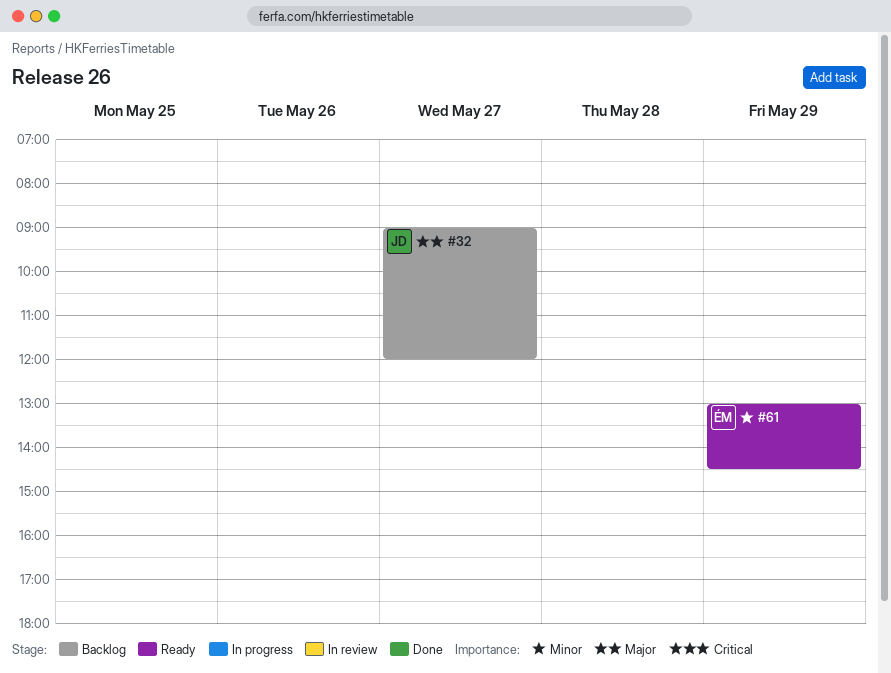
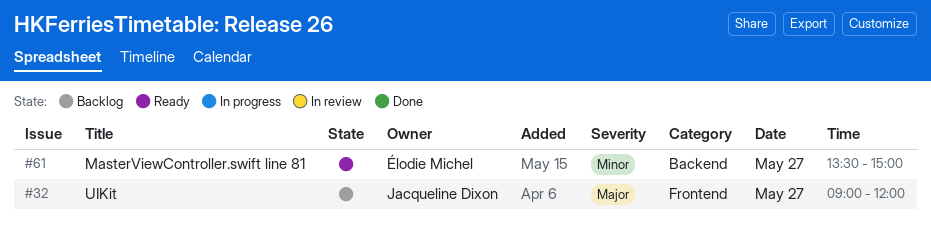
#61, day: May 29 -> May 27
#61, begins: 13:00 -> 13:30
#61, ends: 14:30 -> 15:00

